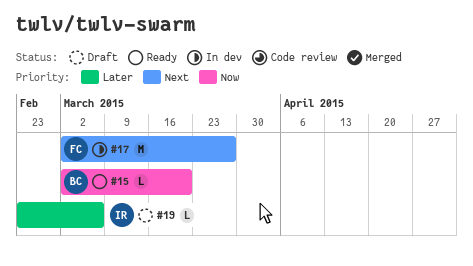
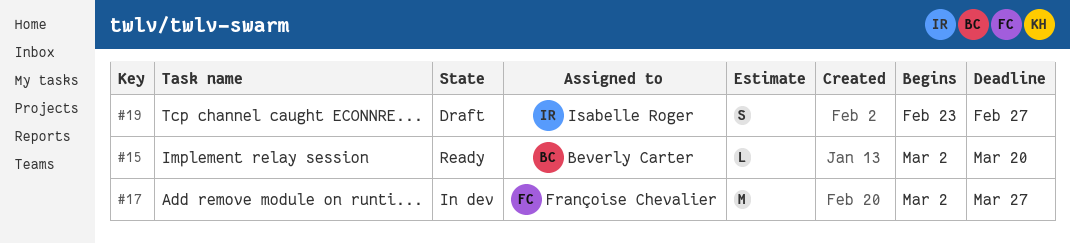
#19, estimate: L -> S
#19, due: Mar 6 -> Feb 27

